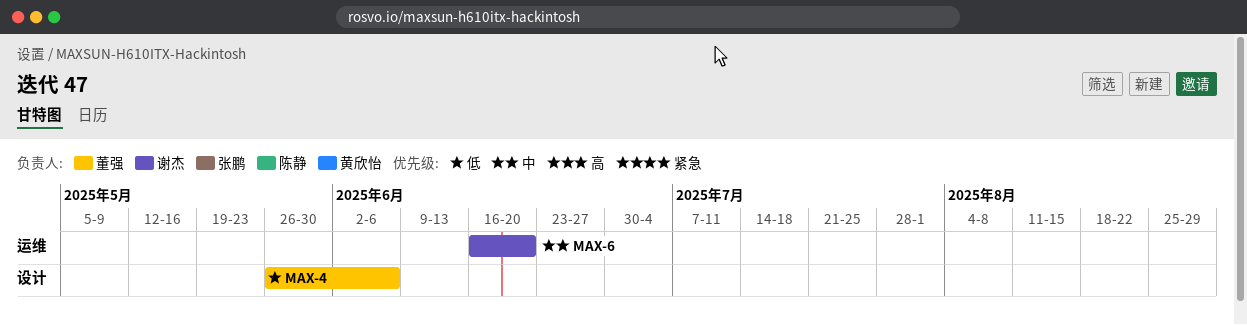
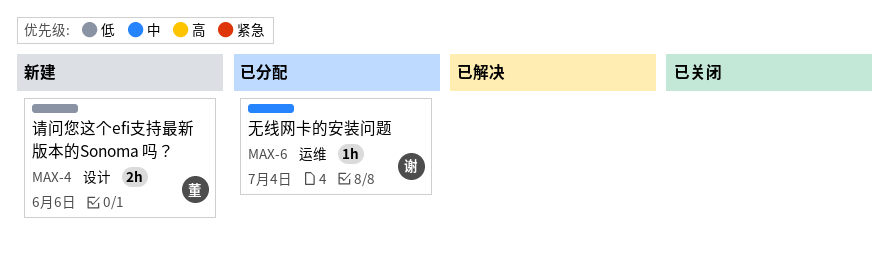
MAX-6, due: Jun 20 -> Jul 4

